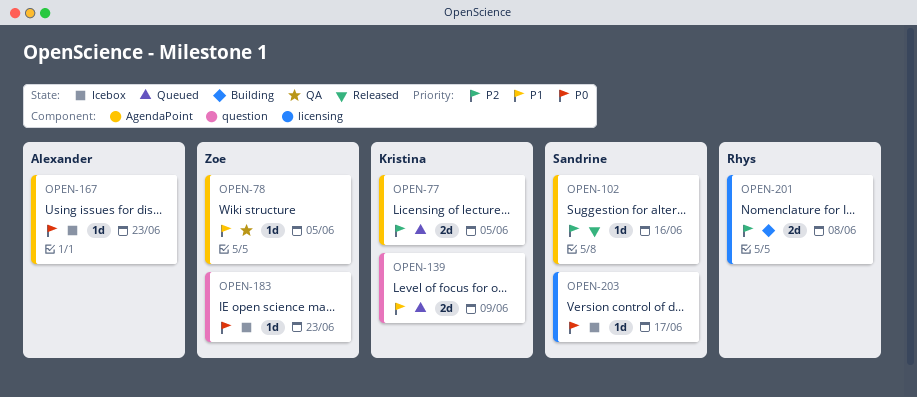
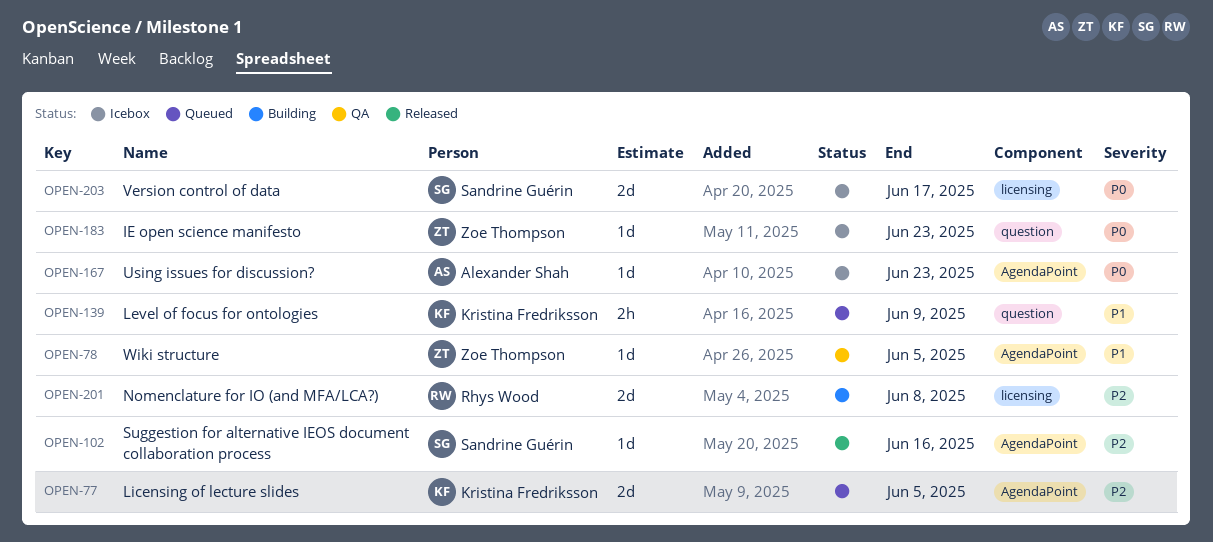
OPEN-139, estimate: 2d -> 2h
OPEN-203, estimate: 1d -> 2d

